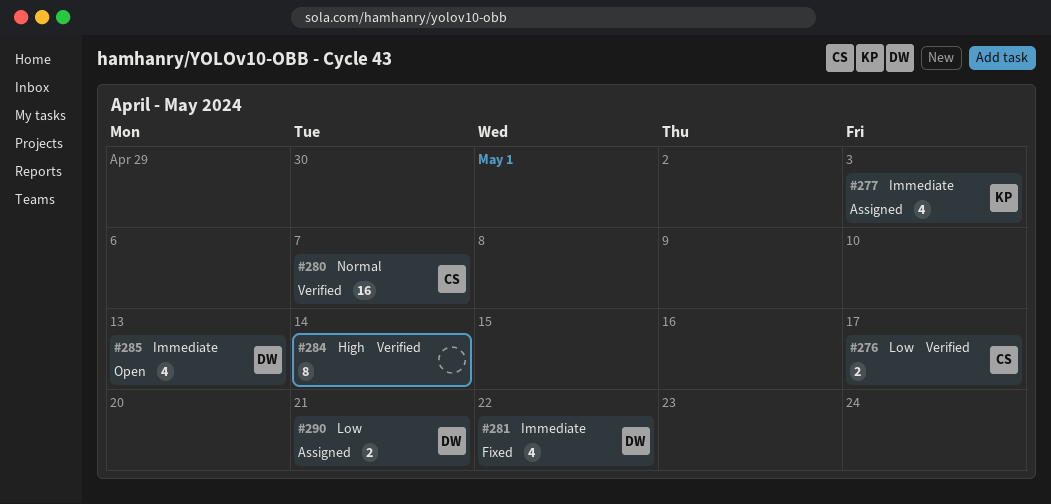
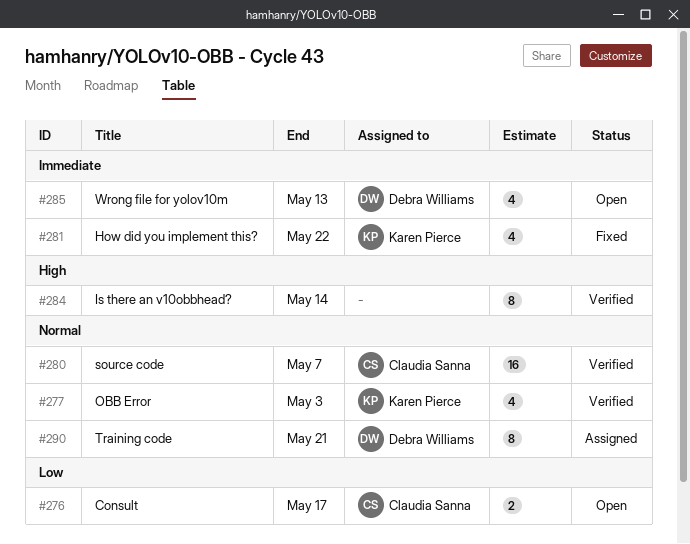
#276, status: Verified -> Open
#277, status: Assigned -> Verified
#277, priority: Immediate -> Normal
#281, owner: Debra Williams -> Karen Pierce
#290, priority: Low -> Normal
#290, estimate: 2 -> 8

